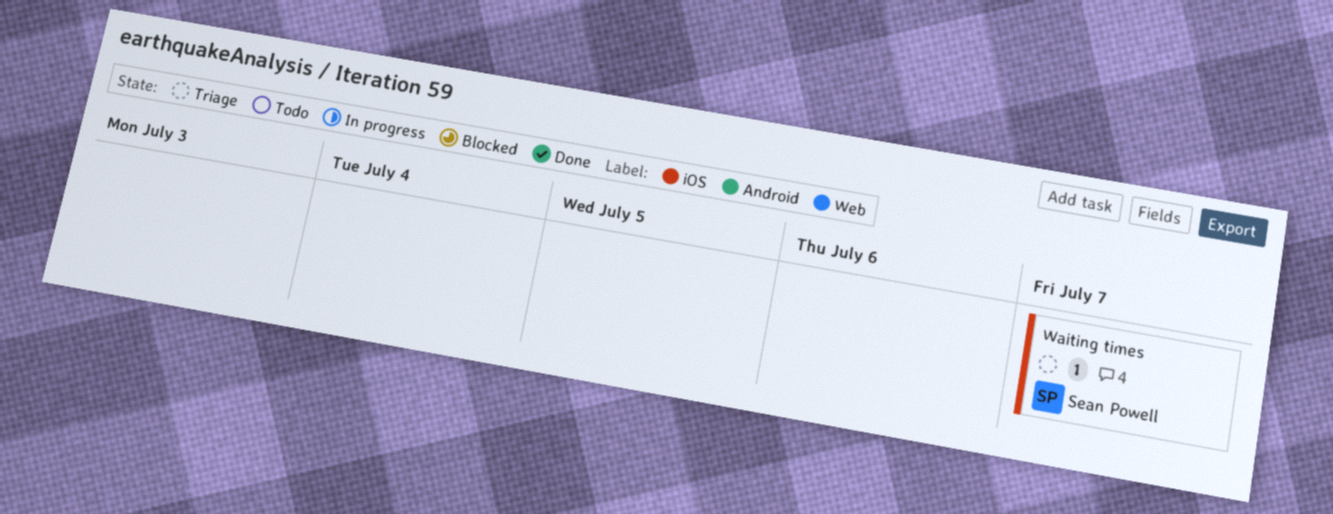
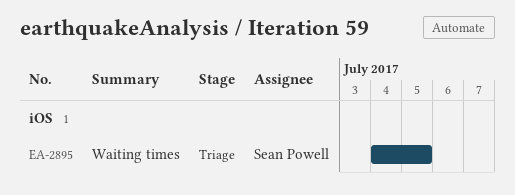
Waiting times, due: Jul 7 -> Jul 5

